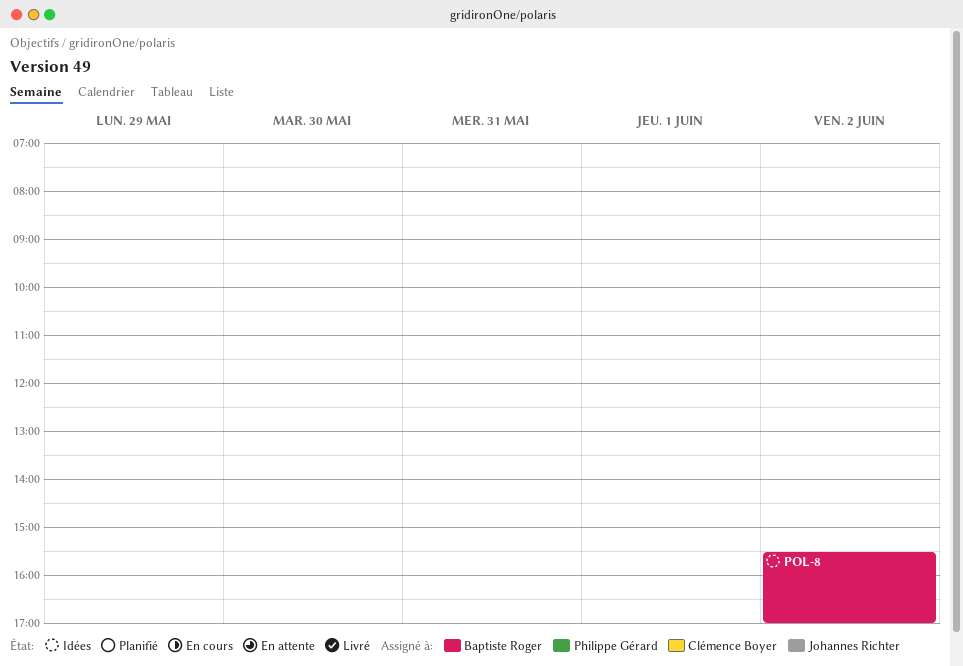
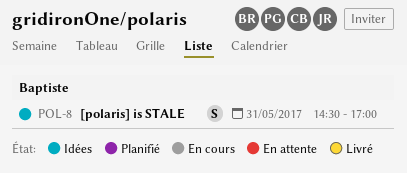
POL-8, day: Jun 2 -> May 31
POL-8, begins: 15:30 -> 14:30

